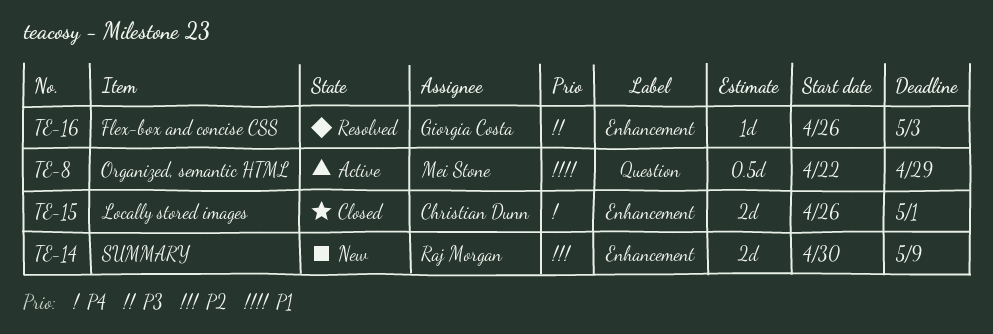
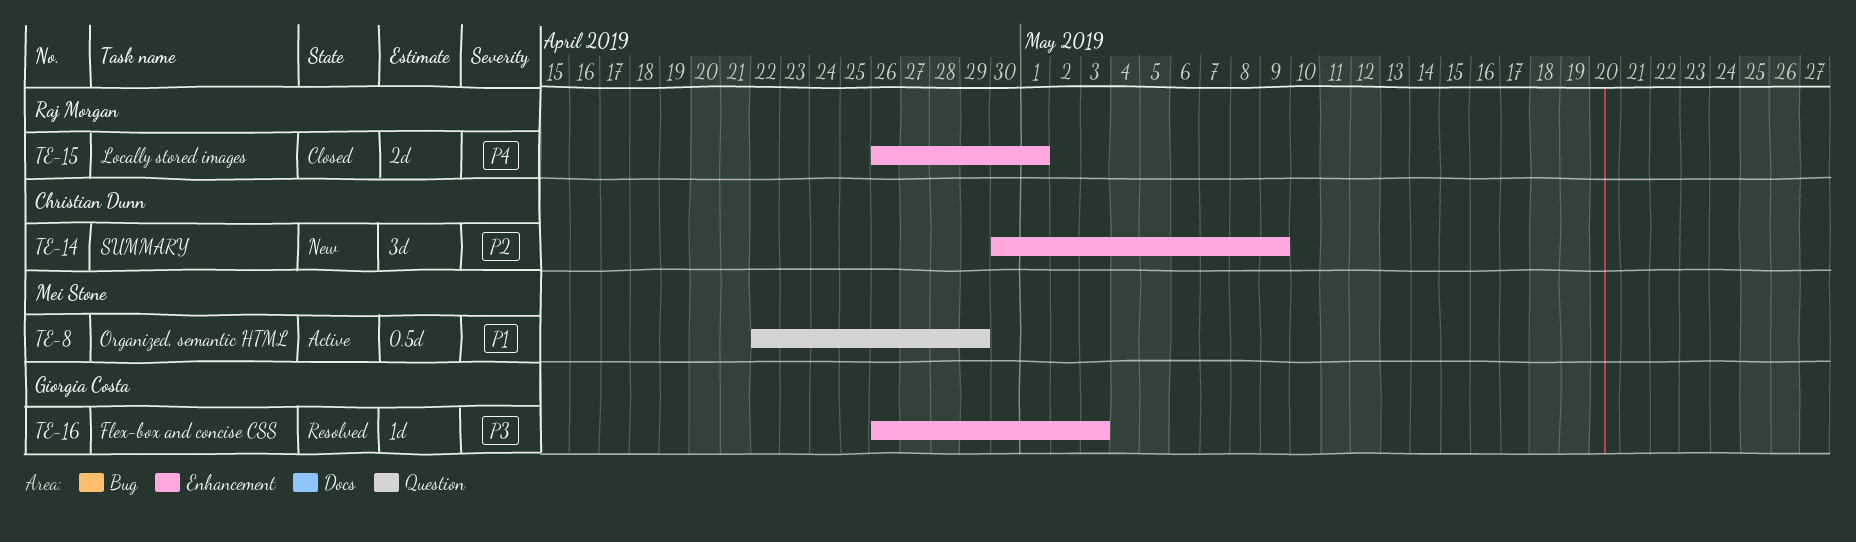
TE-14, owner: Raj Morgan -> Christian Dunn
TE-14, estimate: 2d -> 3d
TE-15, owner: Christian Dunn -> Raj Morgan

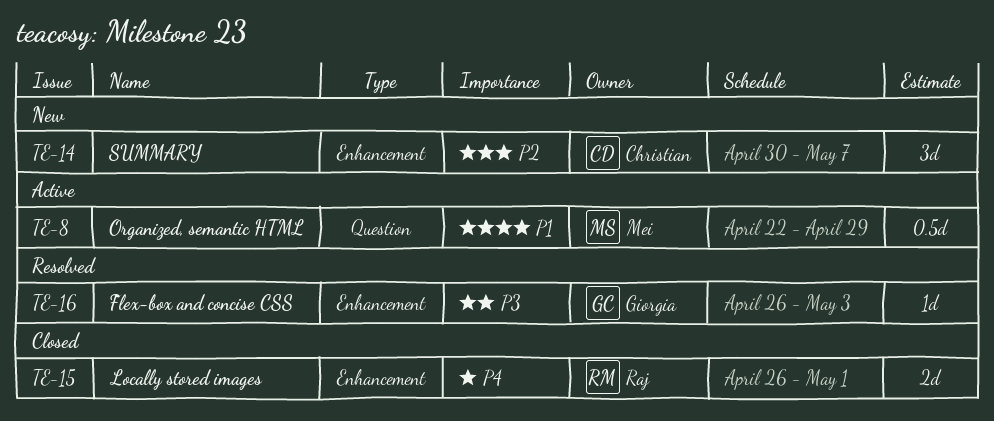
TE-14, due: May 9 -> May 7

